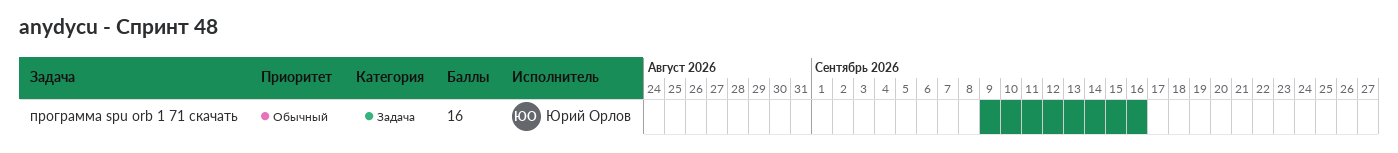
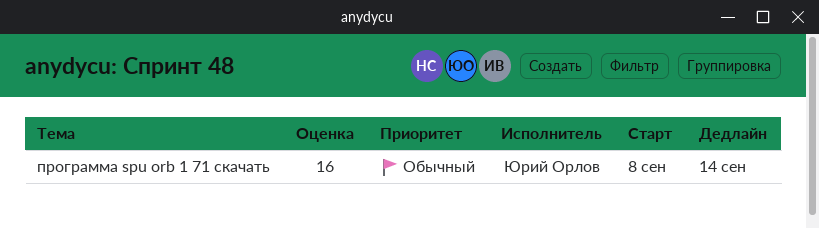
программа spu orb 1 71 скачать, start: Sep 9 -> Sep 8
программа spu orb 1 71 скачать, due: Sep 16 -> Sep 14

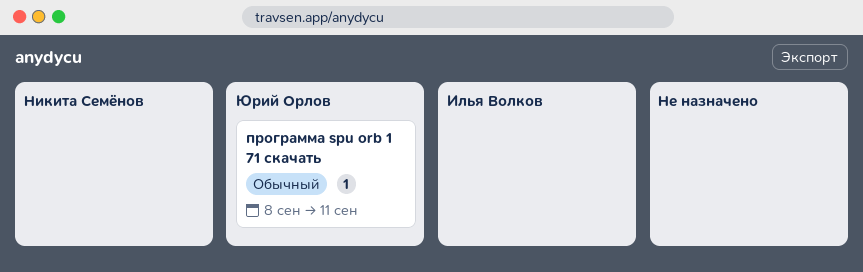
программа spu orb 1 71 скачать, estimate: 16 -> 1
программа spu orb 1 71 скачать, due: Sep 14 -> Sep 11

